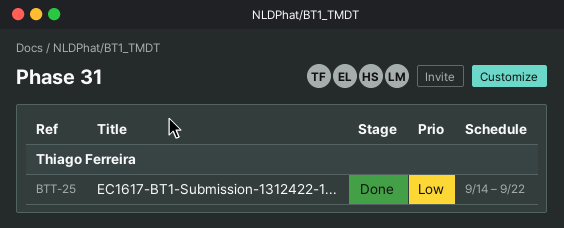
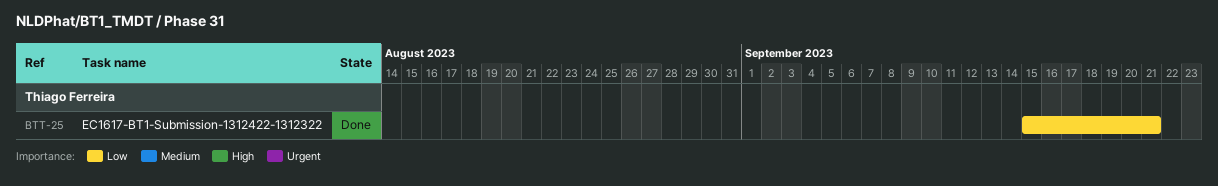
BTT-25, start: Sep 14 -> Sep 15
BTT-25, due: Sep 22 -> Sep 21

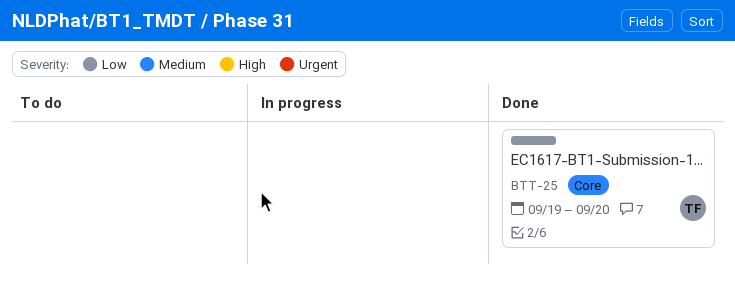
BTT-25, start: Sep 15 -> Sep 19
BTT-25, due: Sep 21 -> Sep 20

